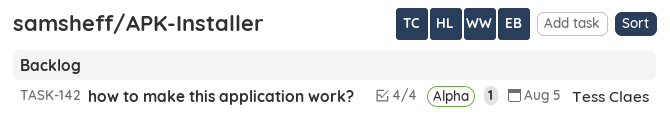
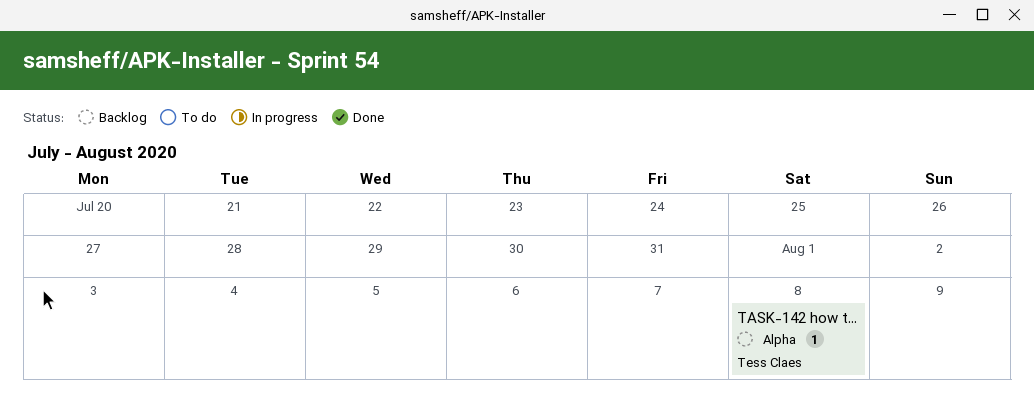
TASK-142, due: Aug 5 -> Aug 8

